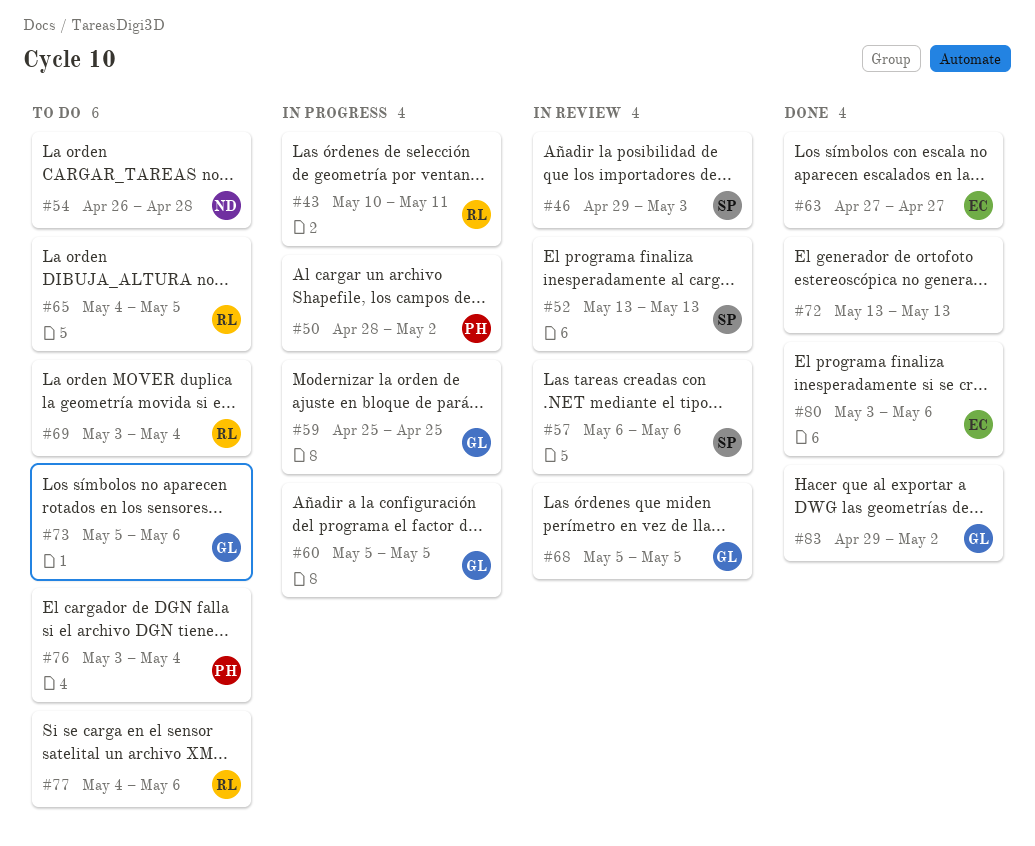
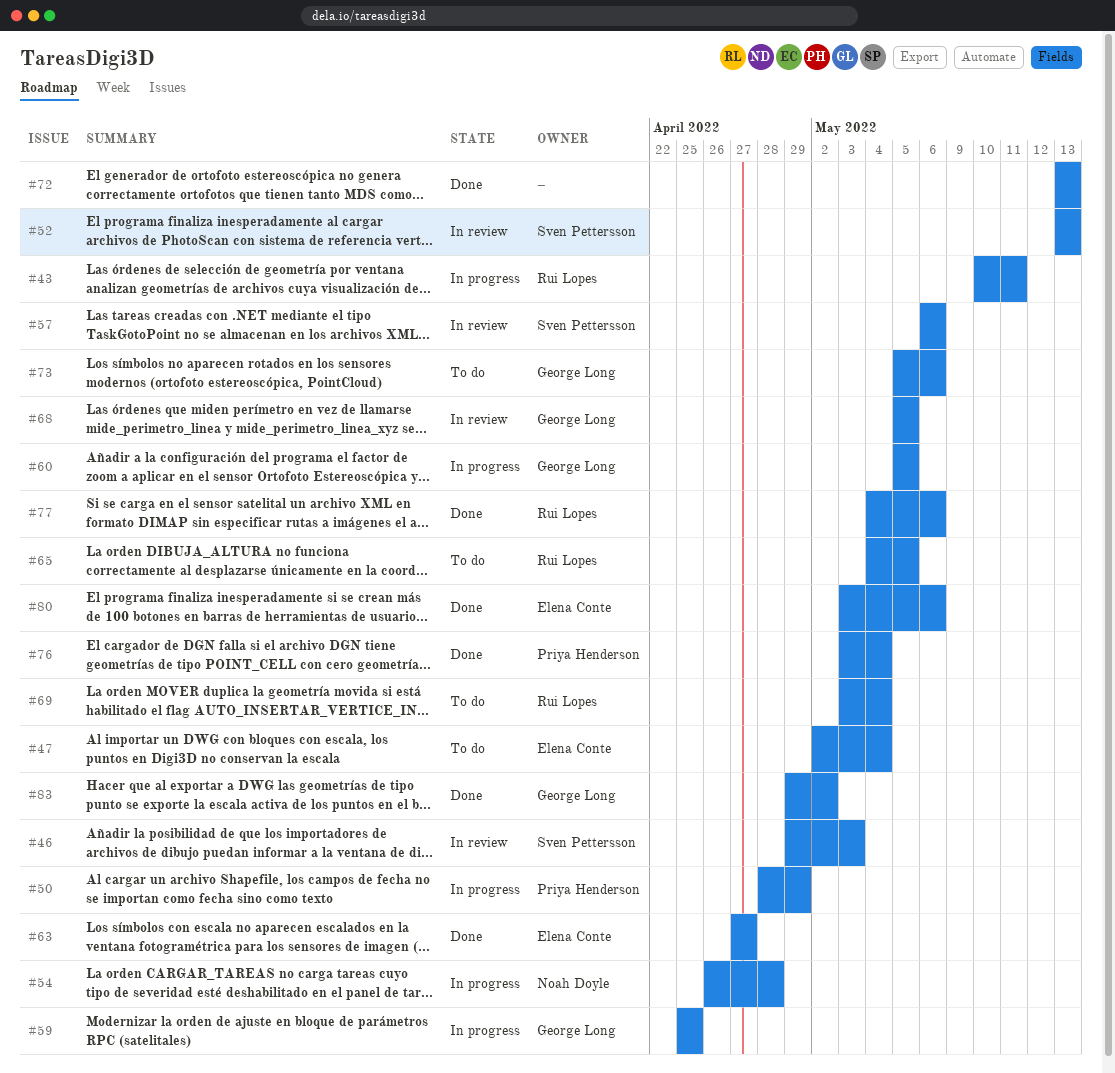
#47: none -> present
#50, due: May 2 -> Apr 29
#54, status: To do -> In progress
#76, status: To do -> Done
#77, status: To do -> Done

